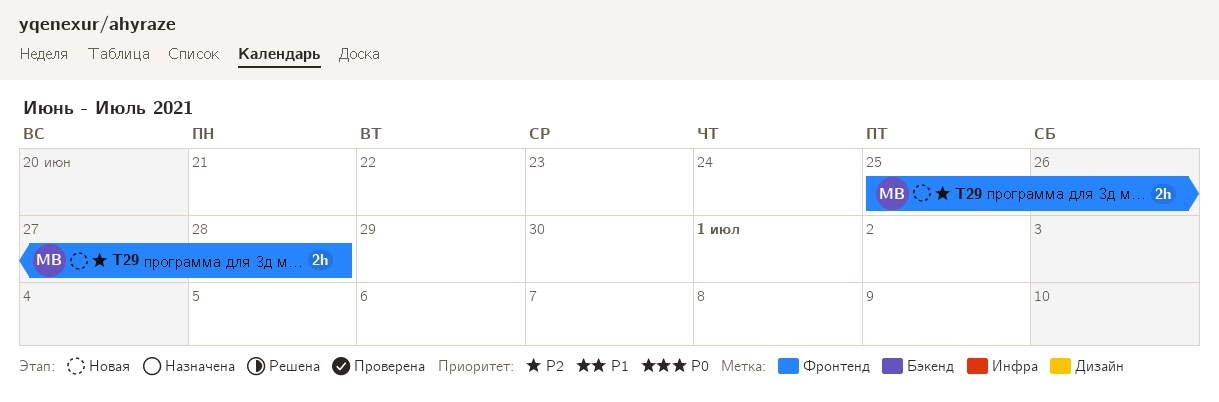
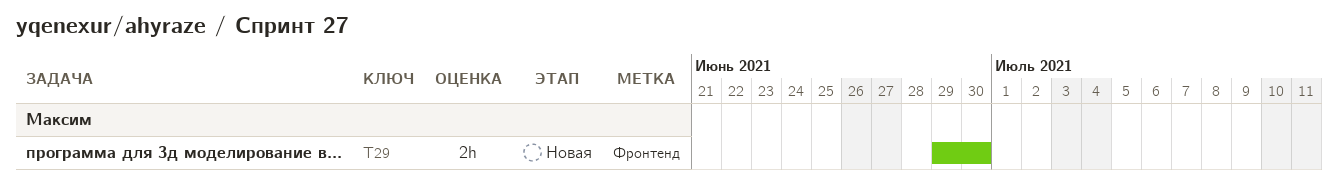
T29, start: Jun 25 -> Jun 29
T29, due: Jun 28 -> Jun 30

